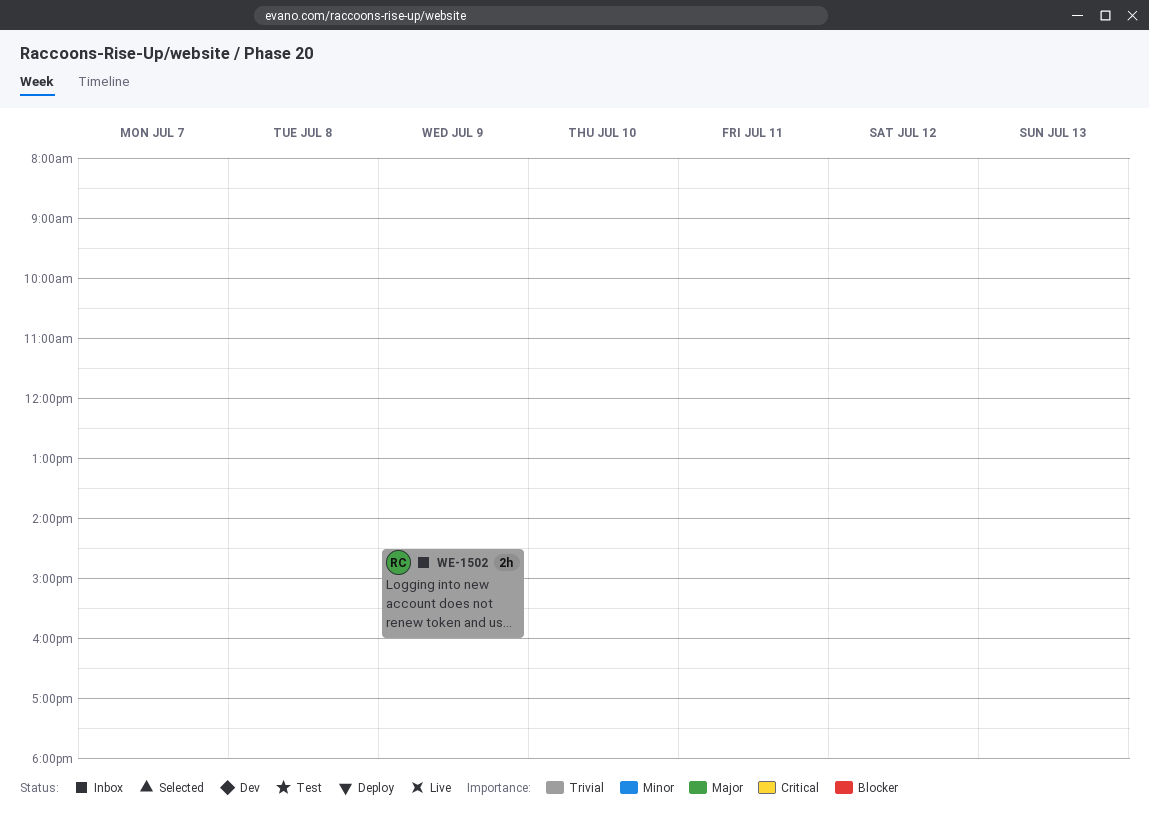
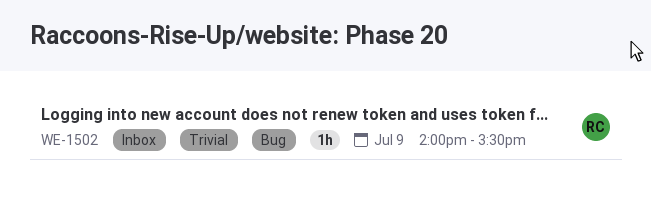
WE-1502, estimate: 2h -> 1h
WE-1502, begins: 14:30 -> 14:00
WE-1502, ends: 16:00 -> 15:30

